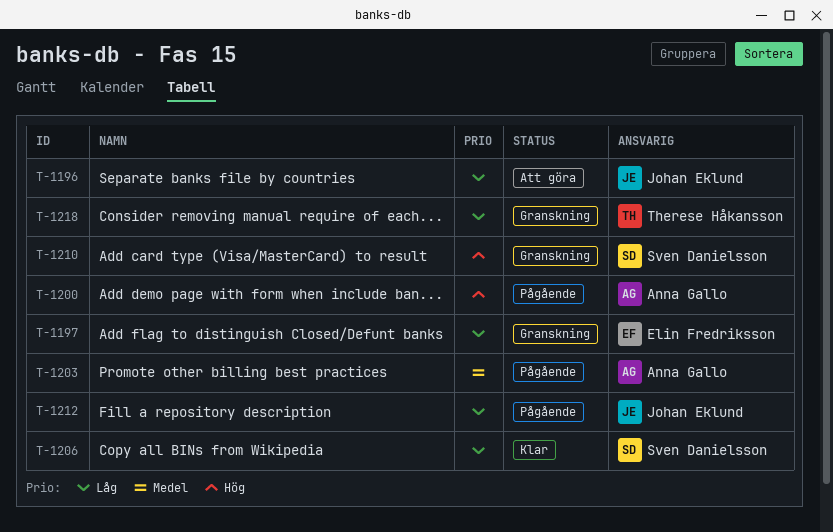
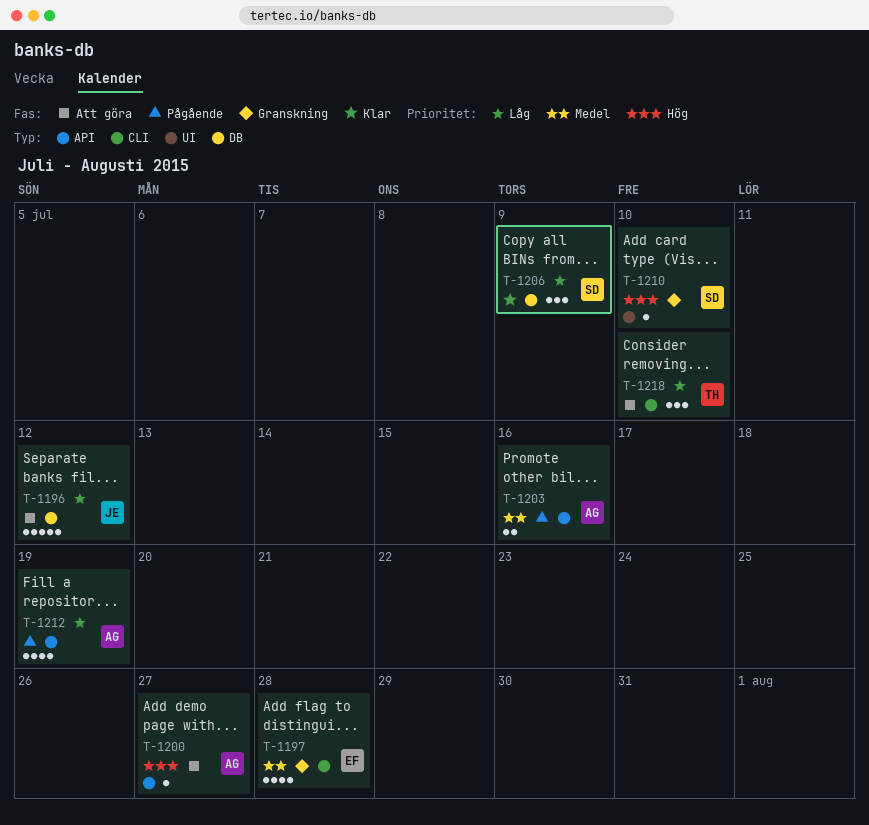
T-1197, priority: Låg -> Medel
T-1200, status: Pågående -> Att göra
T-1212, owner: Johan Eklund -> Anna Gallo
T-1218, status: Granskning -> Att göra

